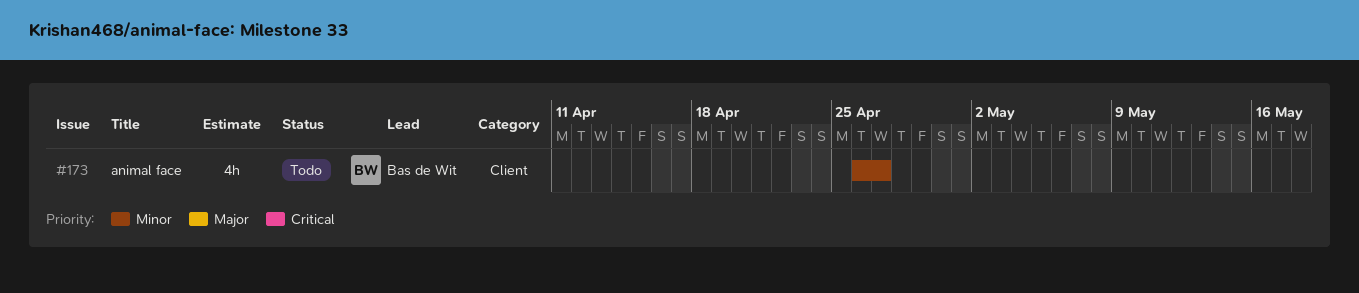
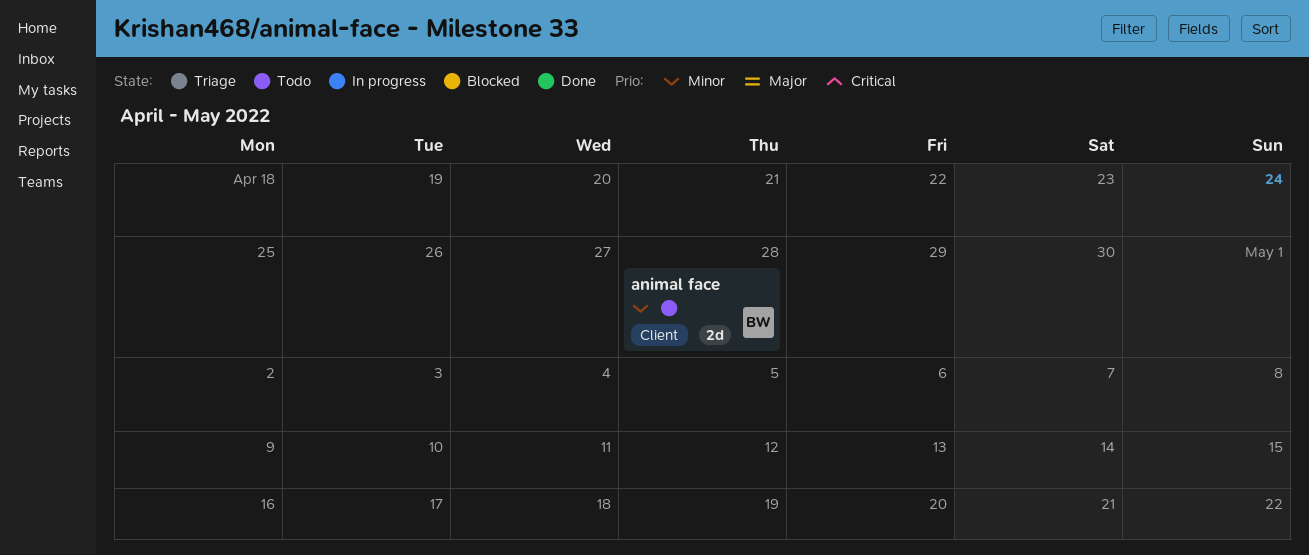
animal face, estimate: 4h -> 2d
animal face, due: Apr 27 -> Apr 28

